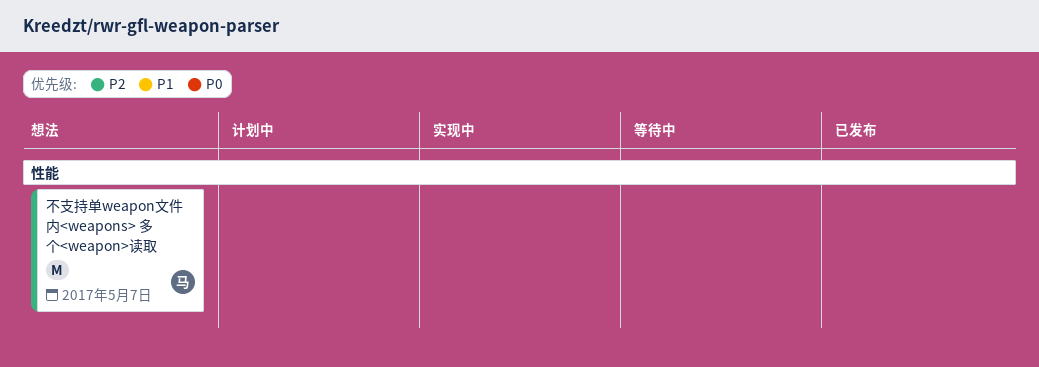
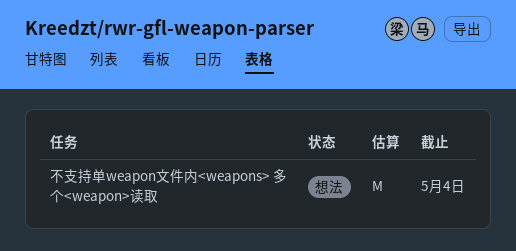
不支持单weapon文件内<weapons> 多个<weapon>读取, due: May 7 -> May 4

